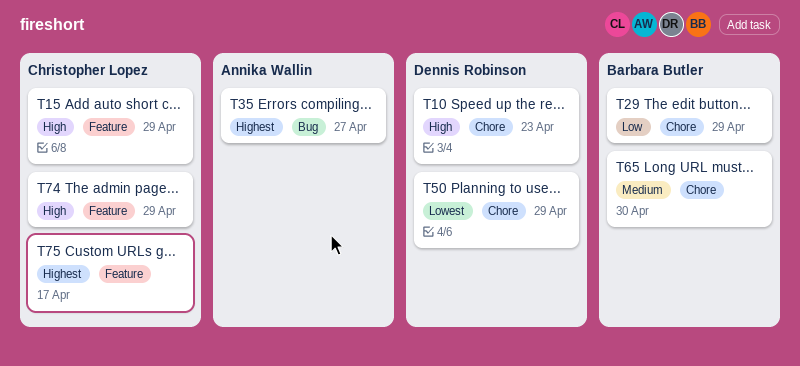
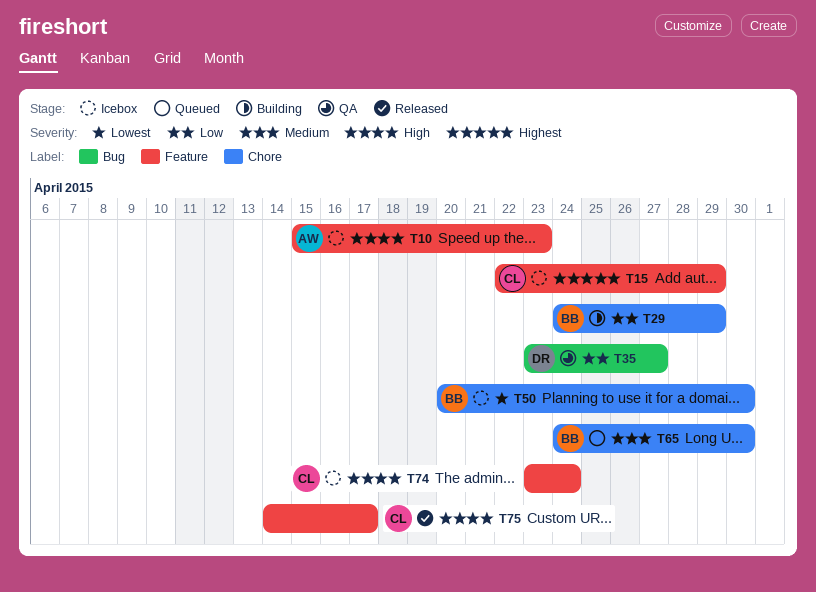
T10, owner: Dennis Robinson -> Annika Wallin
T10, label: Chore -> Feature
T15, priority: High -> Highest
T35, owner: Annika Wallin -> Dennis Robinson
T35, priority: Highest -> Low
T50, owner: Dennis Robinson -> Barbara Butler
T50, due: Apr 29 -> Apr 30
T74, due: Apr 29 -> Apr 24
T75, priority: Highest -> High

